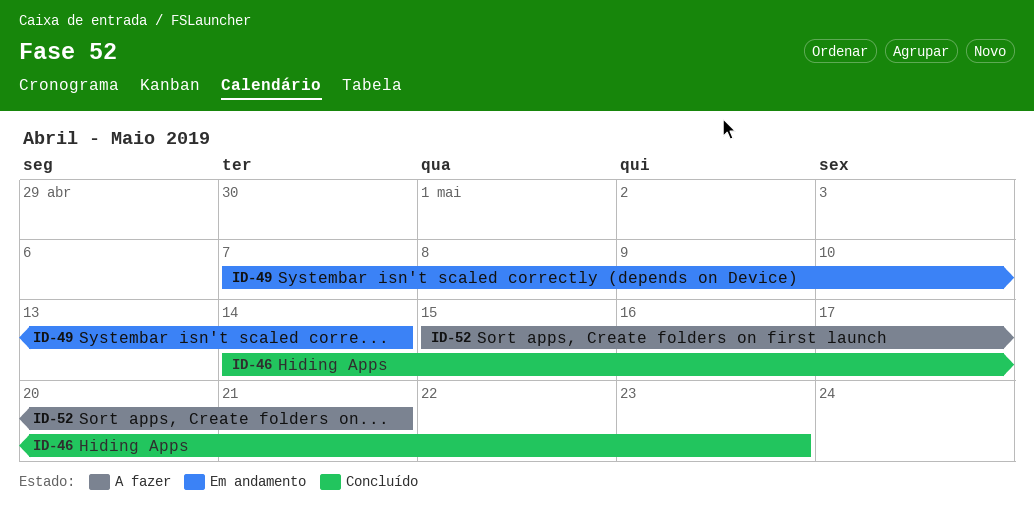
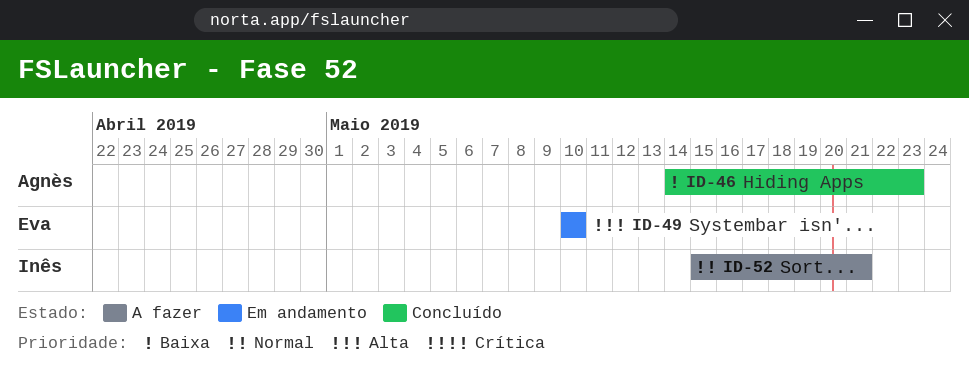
ID-49, start: May 7 -> May 10
ID-49, due: May 14 -> May 10

